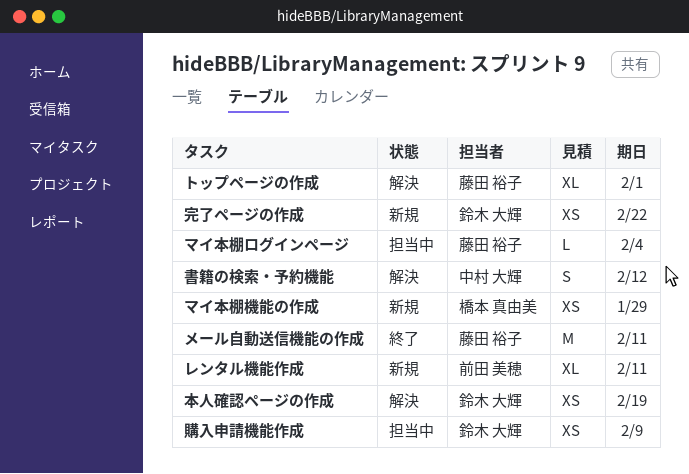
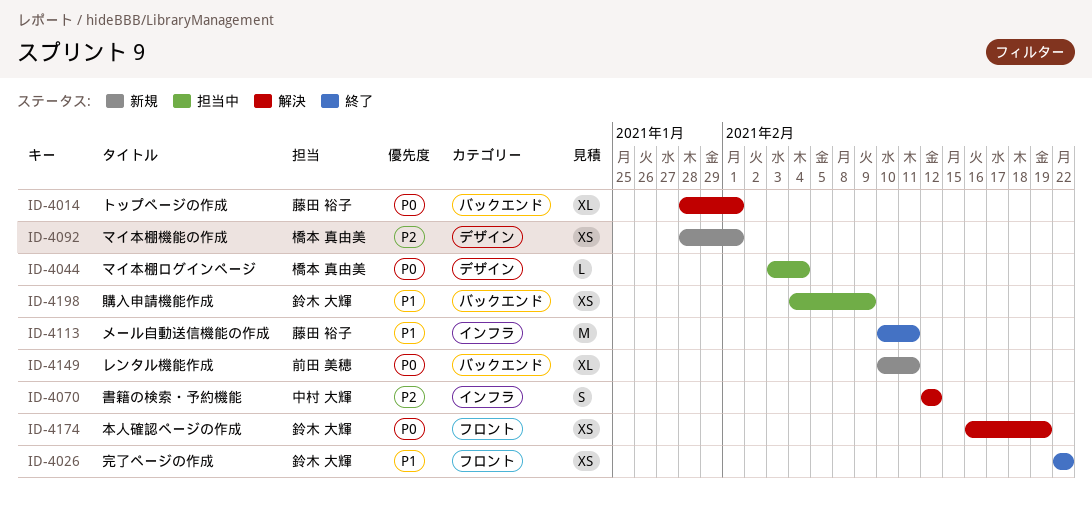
マイ本棚ログインページ, owner: 藤田 裕子 -> 橋本 真由美
マイ本棚機能の作成, due: Jan 29 -> Feb 1
完了ページの作成, status: 新規 -> 終了

